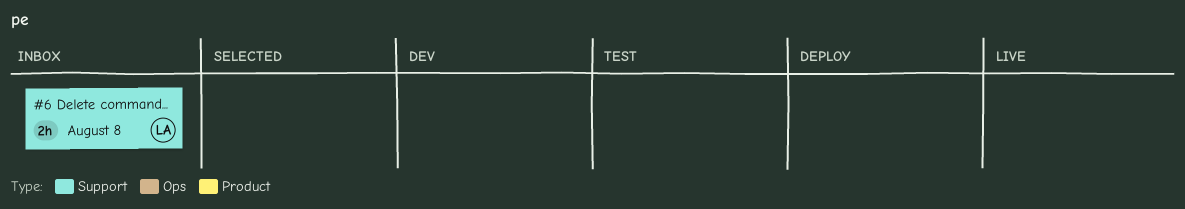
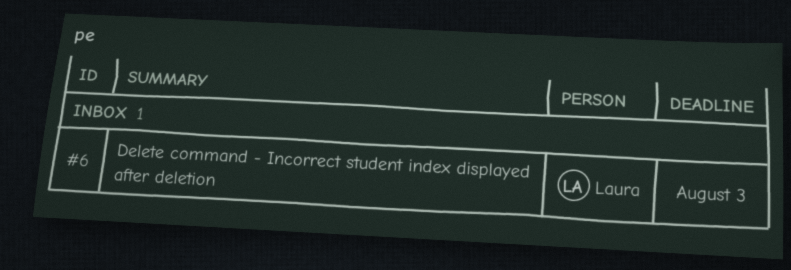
#6, due: Aug 8 -> Aug 3

